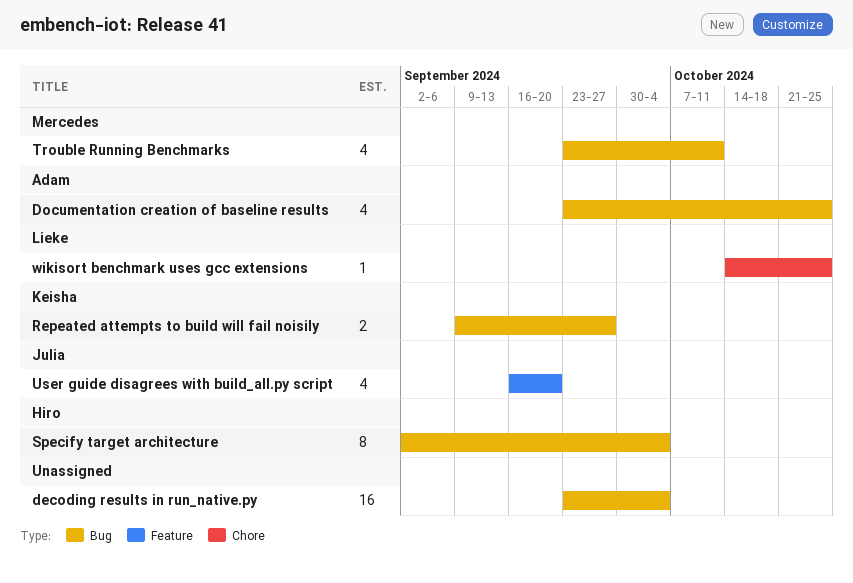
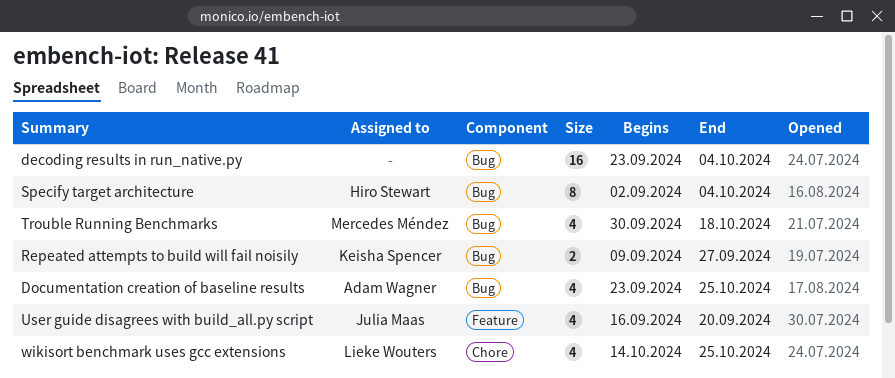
Trouble Running Benchmarks, start: Sep 23 -> Sep 30
Trouble Running Benchmarks, due: Oct 11 -> Oct 18
wikisort benchmark uses gcc extensions, estimate: 1 -> 4

